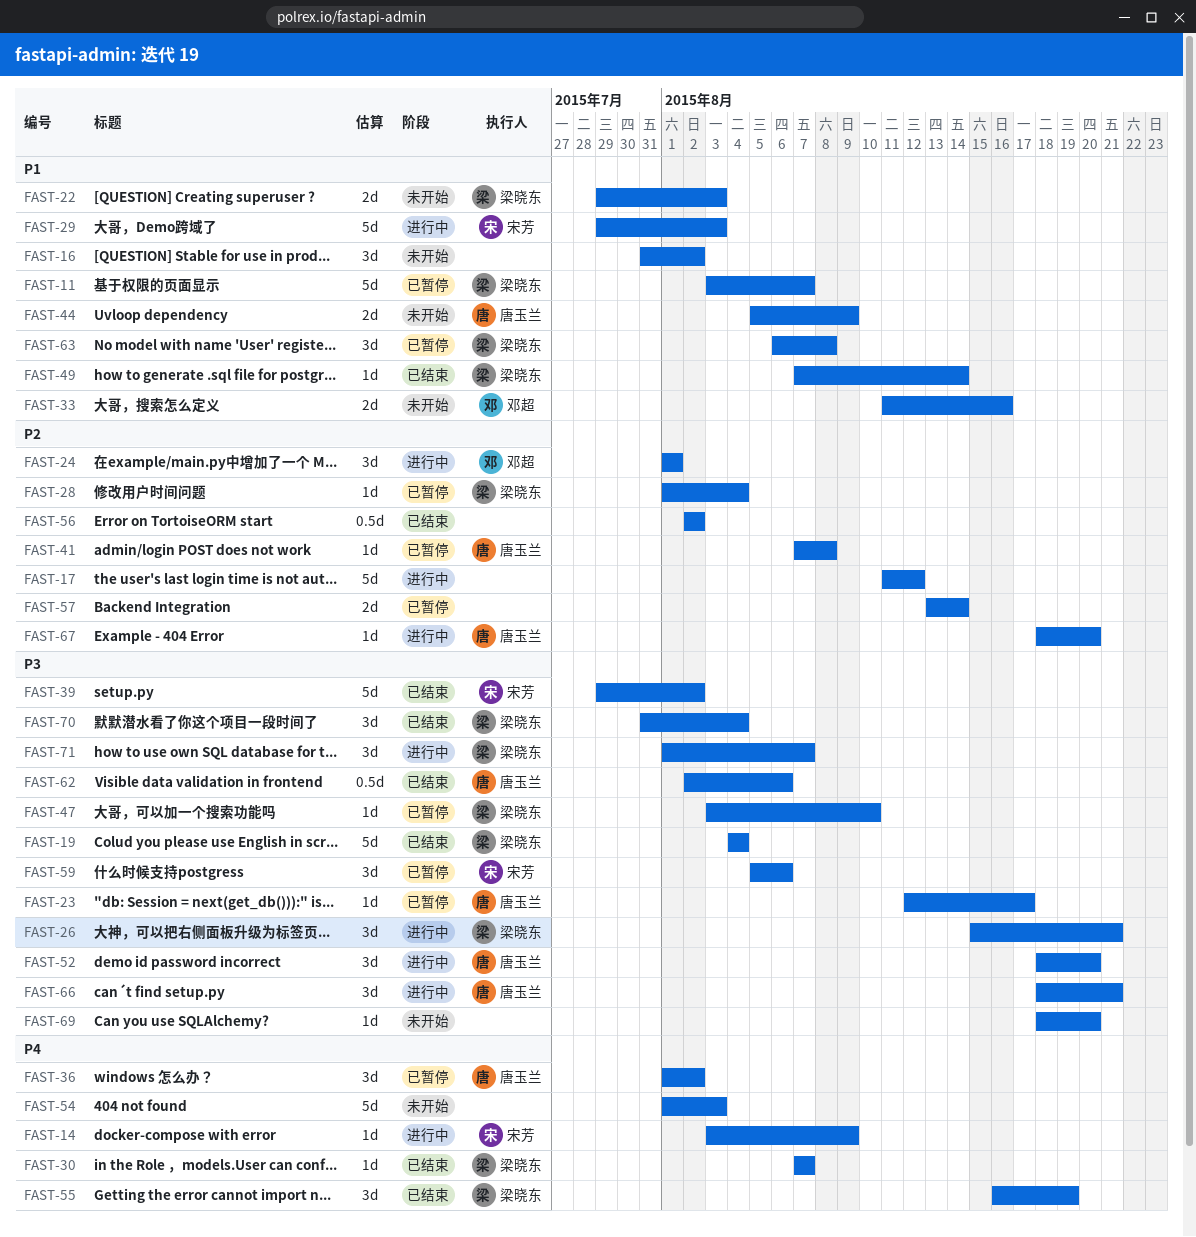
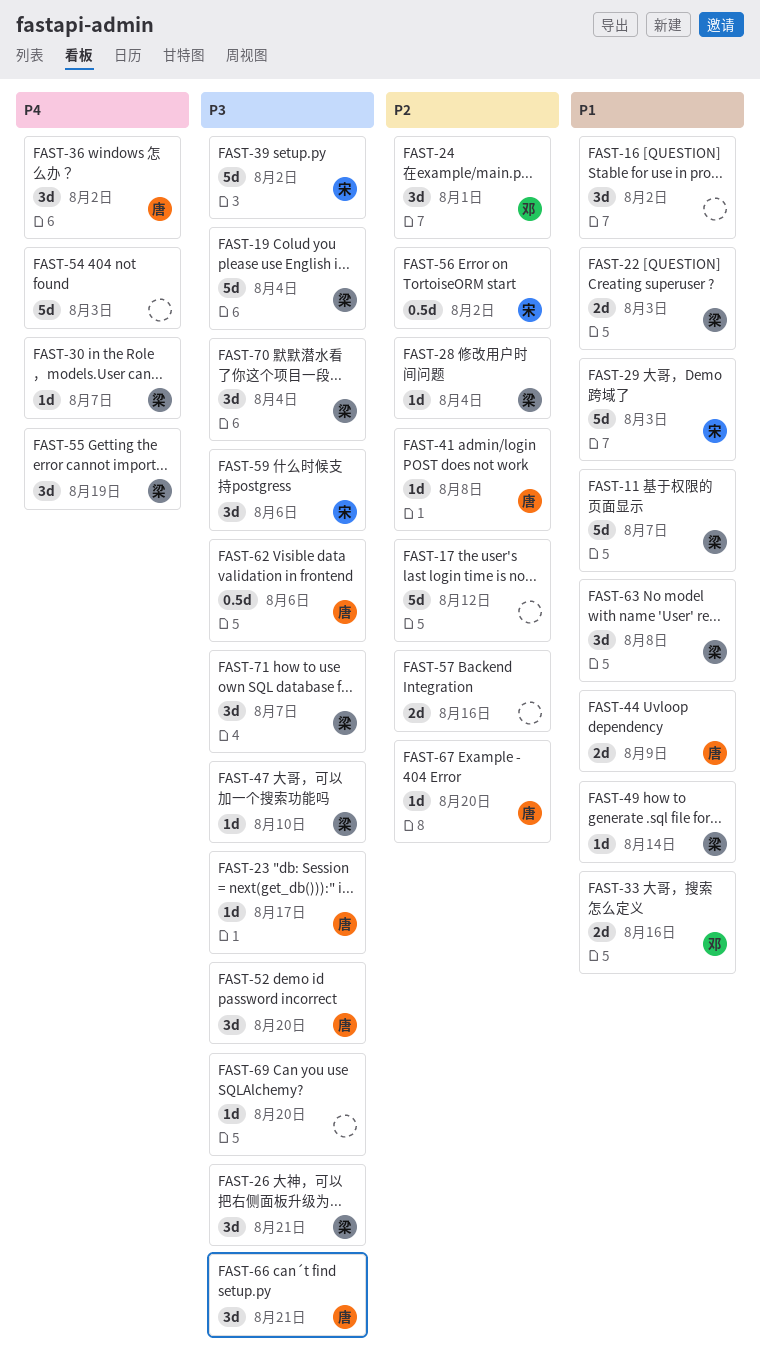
FAST-14: present -> none
FAST-56, owner: none -> 宋芳
FAST-57, due: Aug 14 -> Aug 16

